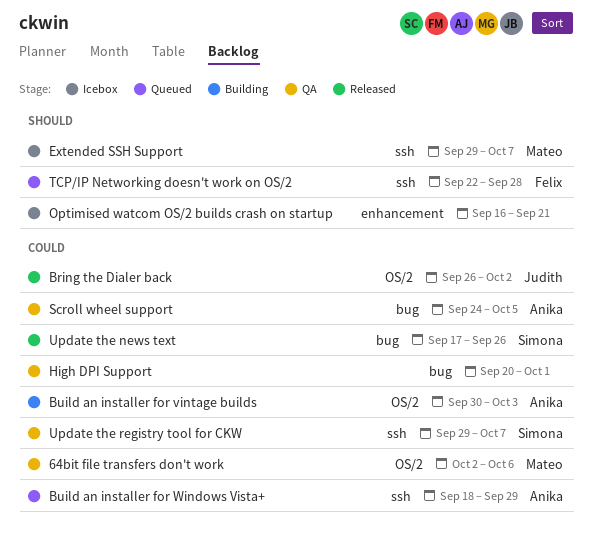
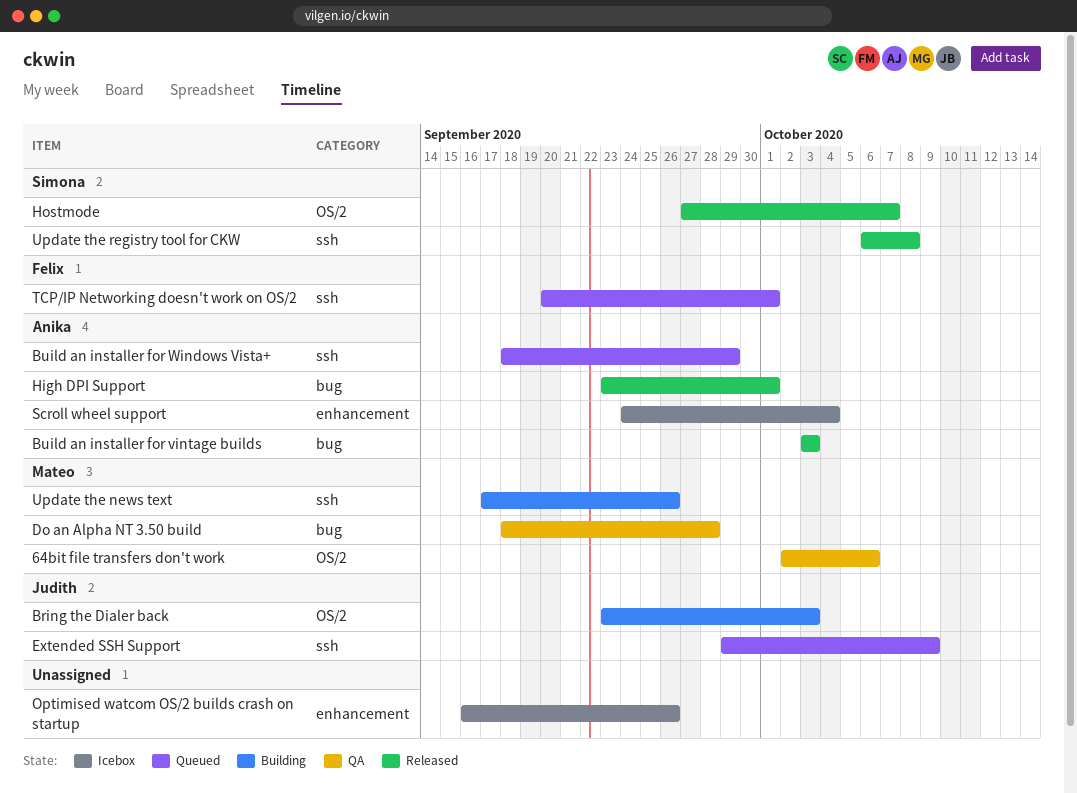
Bring the Dialer back, status: Released -> Building
Bring the Dialer back, start: Sep 26 -> Sep 23
Bring the Dialer back, due: Oct 2 -> Oct 3
Build an installer for vintage builds, status: Building -> Released
Build an installer for vintage builds, label: OS/2 -> bug
Build an installer for vintage builds, start: Sep 30 -> Oct 3
Do an Alpha NT 3.50 build: none -> present
Extended SSH Support, status: Icebox -> Queued
Extended SSH Support, owner: Mateo -> Judith
Extended SSH Support, due: Oct 7 -> Oct 9
High DPI Support, status: QA -> Released
High DPI Support, owner: none -> Anika
High DPI Support, start: Sep 20 -> Sep 23
Hostmode: none -> present
Optimised watcom OS/2 builds crash on startup, due: Sep 21 -> Sep 26
Scroll wheel support, status: QA -> Icebox
Scroll wheel support, label: bug -> enhancement
Scroll wheel support, due: Oct 5 -> Oct 4
TCP/IP Networking doesn't work on OS/2, start: Sep 22 -> Sep 20
TCP/IP Networking doesn't work on OS/2, due: Sep 28 -> Oct 1
Update the news text, status: Released -> Building
Update the news text, owner: Simona -> Mateo
Update the news text, label: bug -> ssh
Update the registry tool for CKW, status: QA -> Released
Update the registry tool for CKW, start: Sep 29 -> Oct 6
Update the registry tool for CKW, due: Oct 7 -> Oct 8

